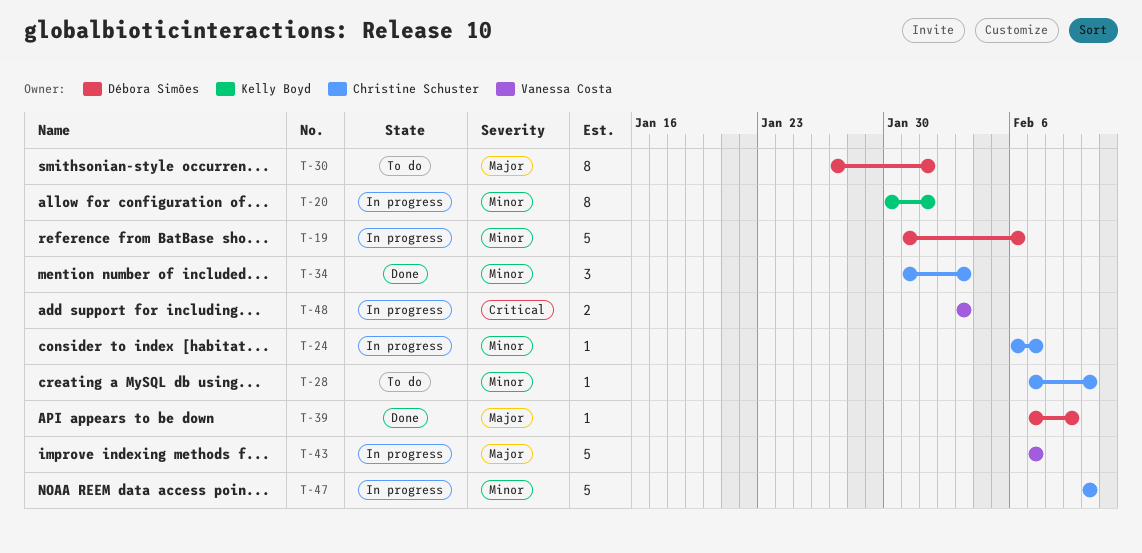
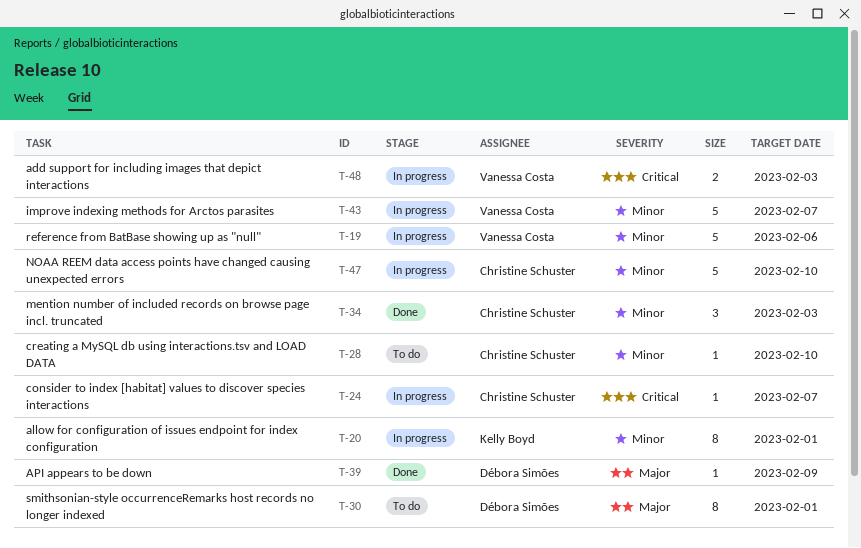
T-19, owner: Débora Simões -> Vanessa Costa
T-24, priority: Minor -> Critical
T-43, priority: Major -> Minor

